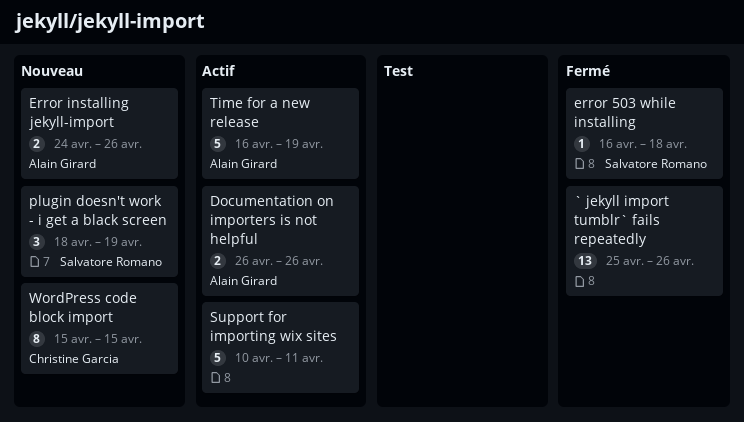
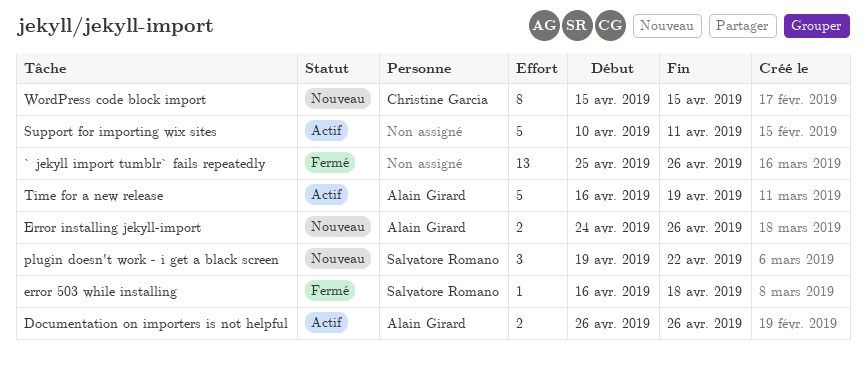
plugin doesn't work - i get a black screen, start: Apr 18 -> Apr 19
plugin doesn't work - i get a black screen, due: Apr 19 -> Apr 22

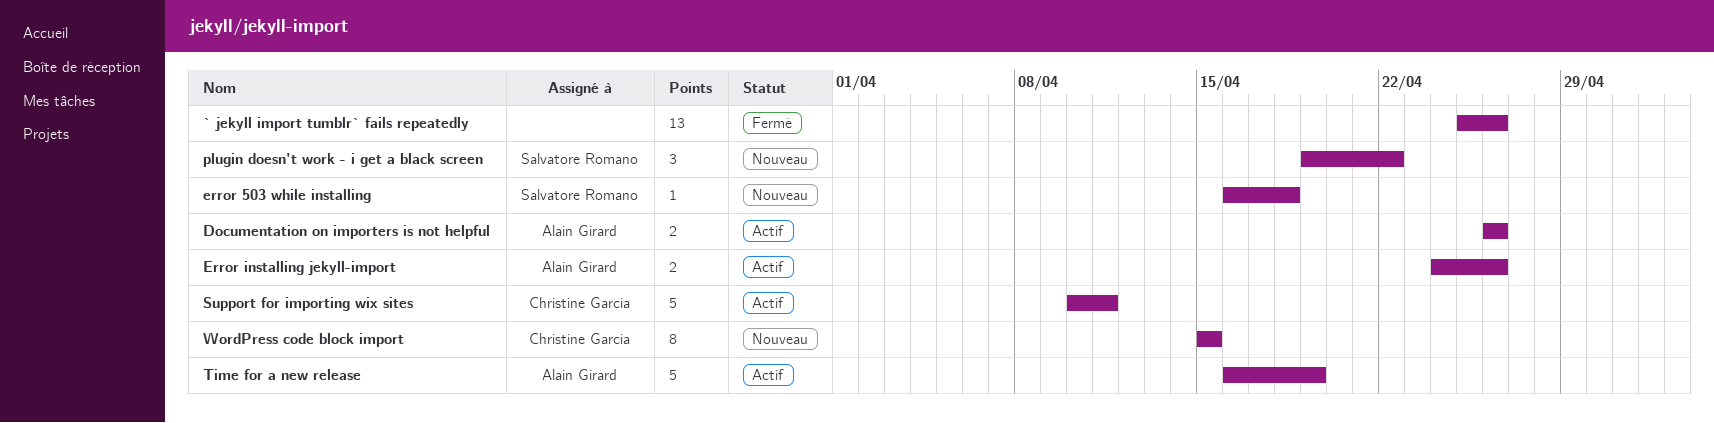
error 503 while installing, status: Fermé -> Nouveau
Error installing jekyll-import, status: Nouveau -> Actif
Support for importing wix sites, owner: none -> Christine Garcia

